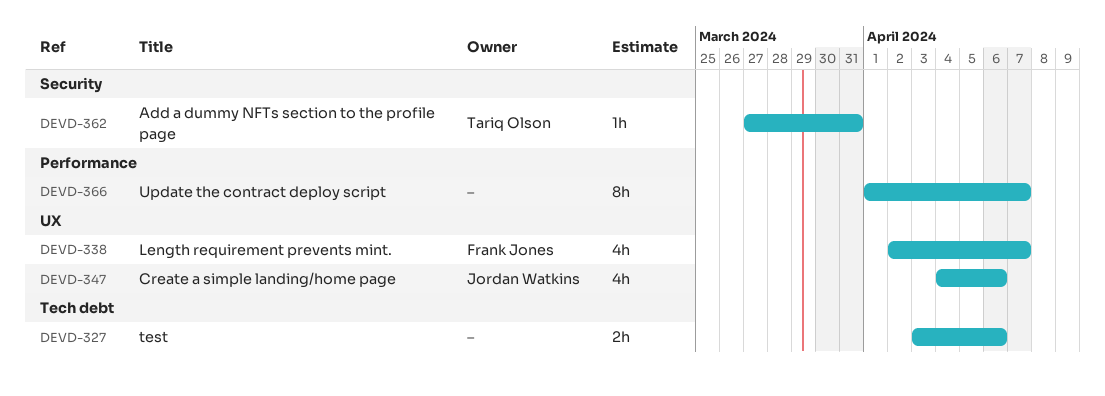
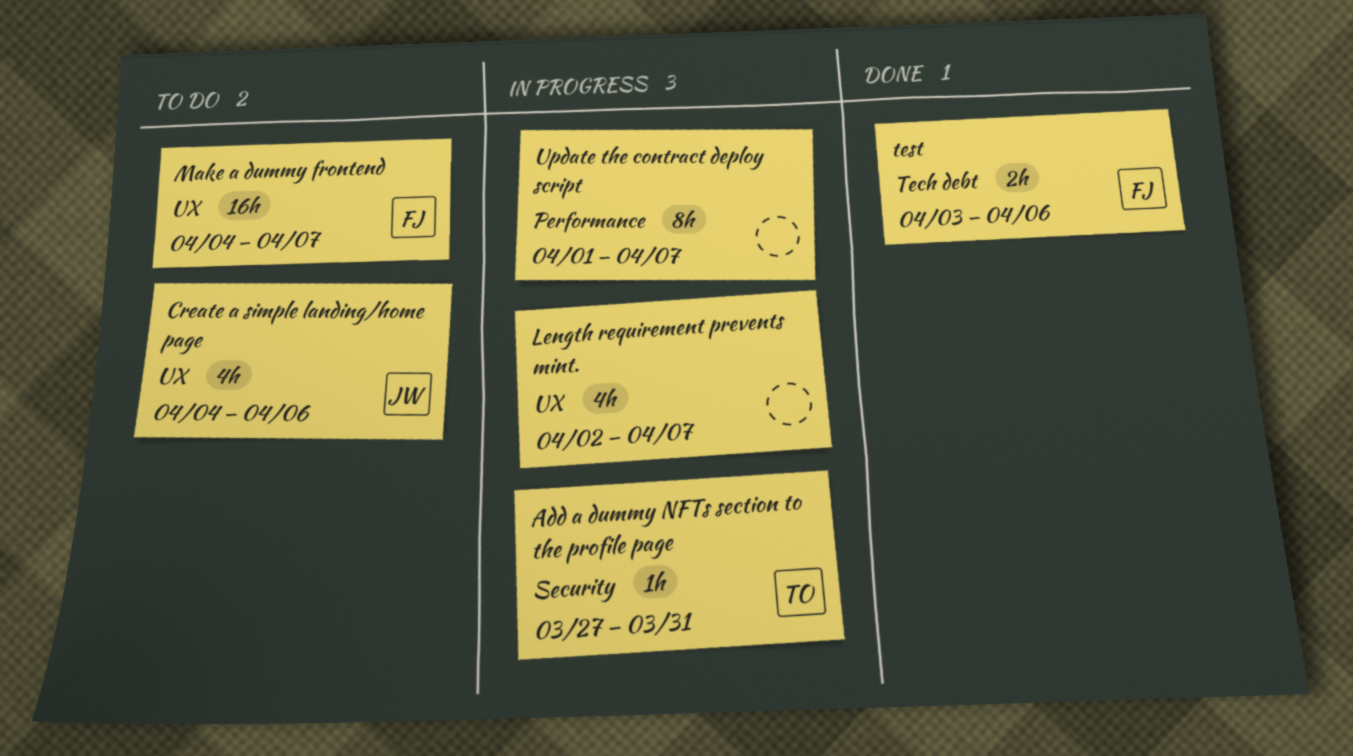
Length requirement prevents mint., owner: Frank Jones -> none
Make a dummy frontend: none -> present
test, owner: none -> Frank Jones

